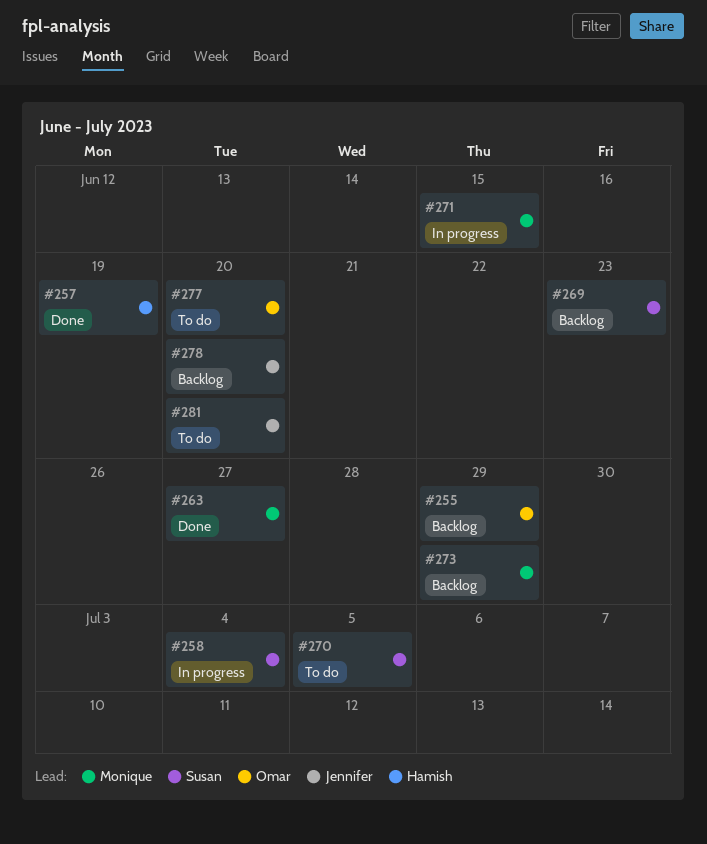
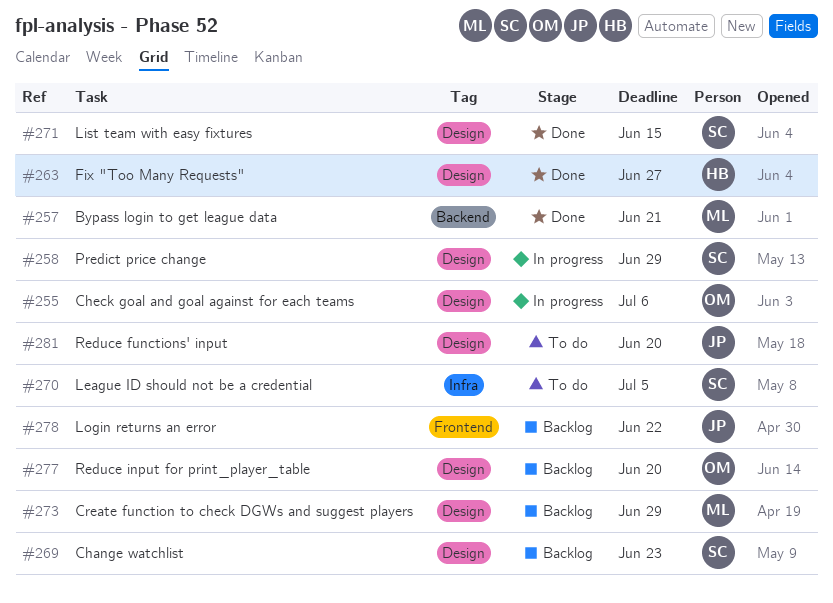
#255, status: Backlog -> In progress
#255, due: Jun 29 -> Jul 6
#257, owner: Hamish -> Monique
#257, due: Jun 19 -> Jun 21
#258, due: Jul 4 -> Jun 29
#263, owner: Monique -> Hamish
#271, status: In progress -> Done
#271, owner: Monique -> Susan
#277, status: To do -> Backlog
#278, due: Jun 20 -> Jun 22

